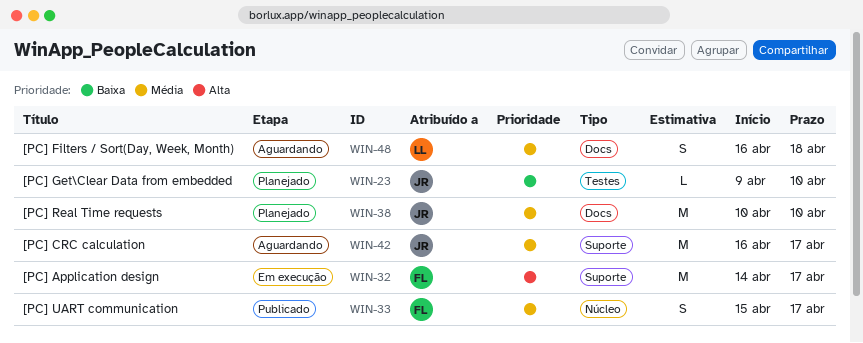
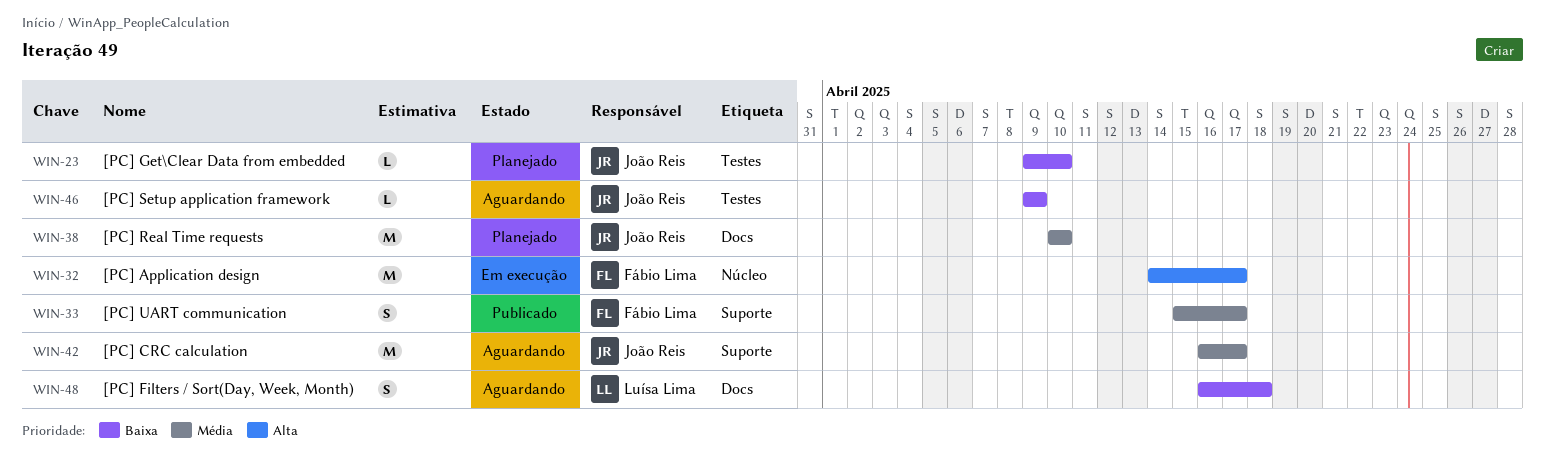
WIN-32, label: Suporte -> Núcleo
WIN-33, label: Núcleo -> Suporte
WIN-46: none -> present
WIN-48, priority: Média -> Baixa

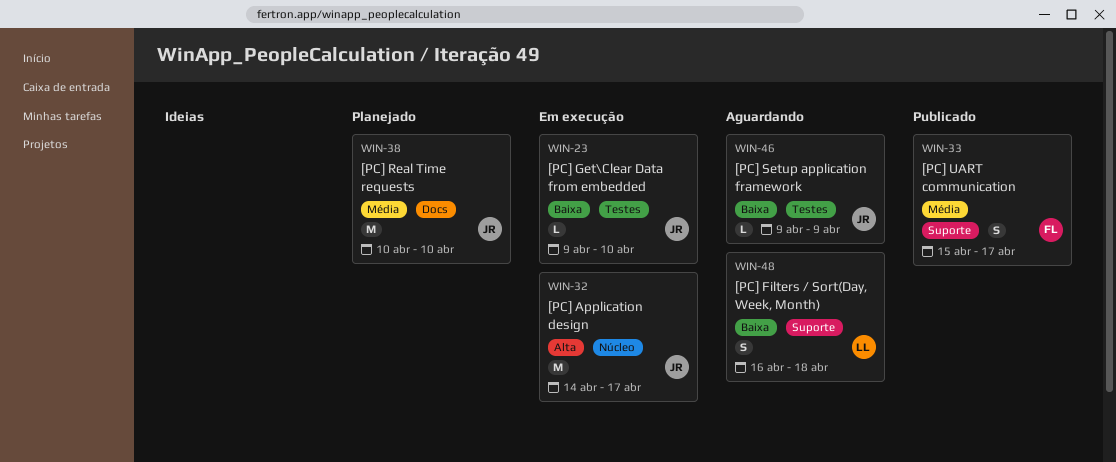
WIN-23, status: Planejado -> Em execução
WIN-32, owner: Fábio Lima -> João Reis
WIN-42: present -> none
WIN-48, label: Docs -> Suporte

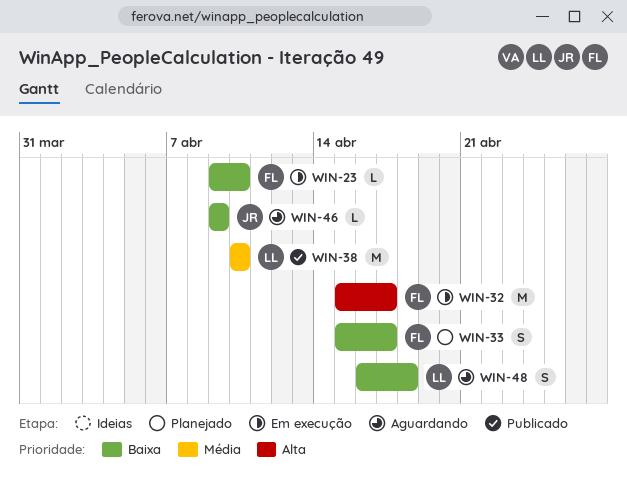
WIN-23, owner: JR -> FL
WIN-32, owner: JR -> FL
WIN-32, start: Apr 14 -> Apr 15
WIN-33, status: Publicado -> Planejado
WIN-33, priority: Média -> Baixa
WIN-38, status: Planejado -> Publicado
WIN-38, owner: JR -> LL

